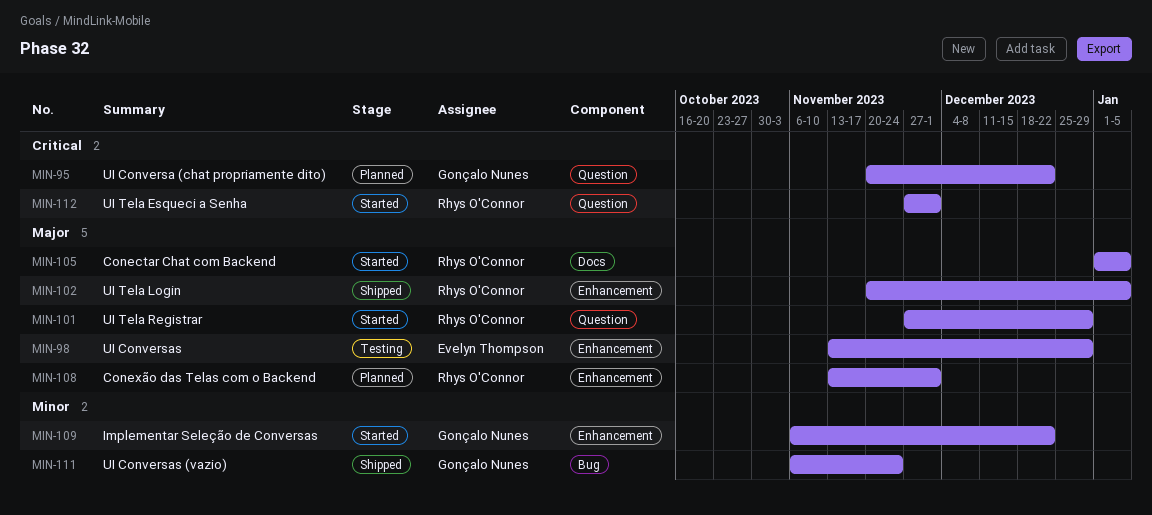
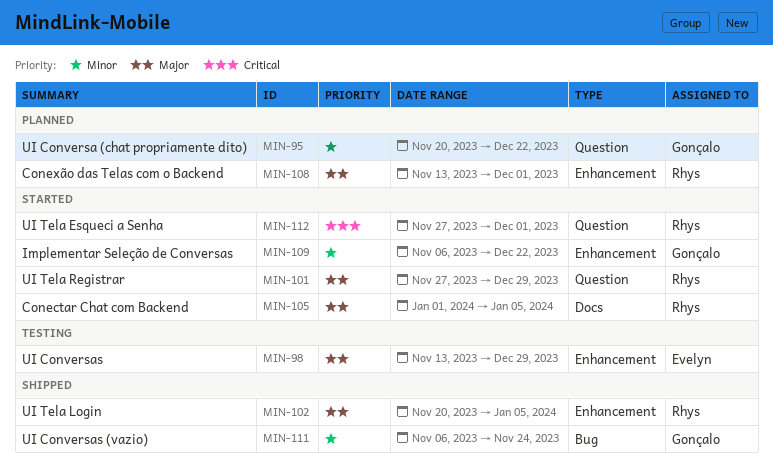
MIN-95, priority: Critical -> Minor

